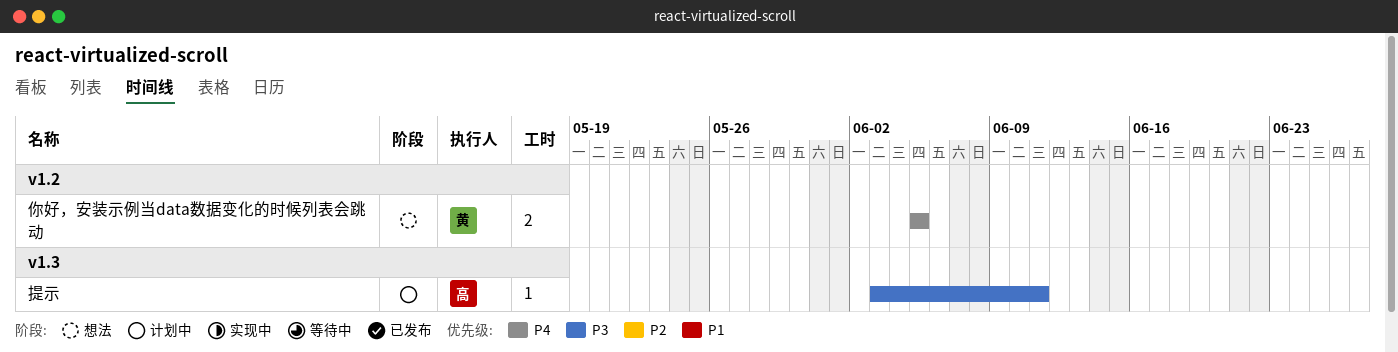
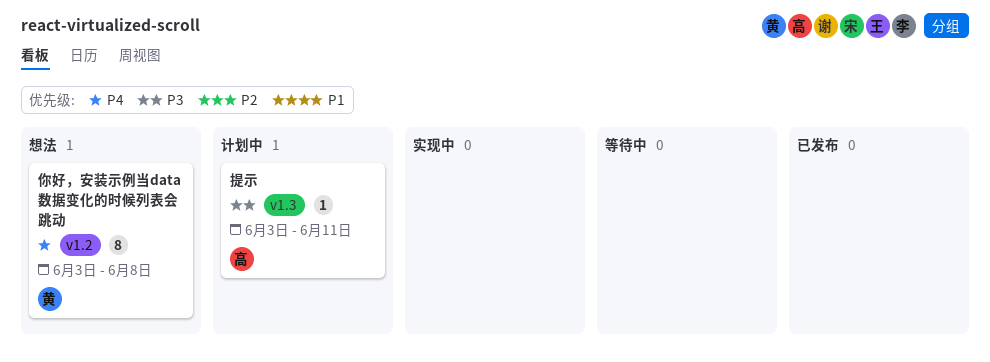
你好，安装示例当data数据变化的时候列表会跳动, estimate: 2 -> 8
你好，安装示例当data数据变化的时候列表会跳动, start: Jun 5 -> Jun 3
你好，安装示例当data数据变化的时候列表会跳动, due: Jun 5 -> Jun 8

